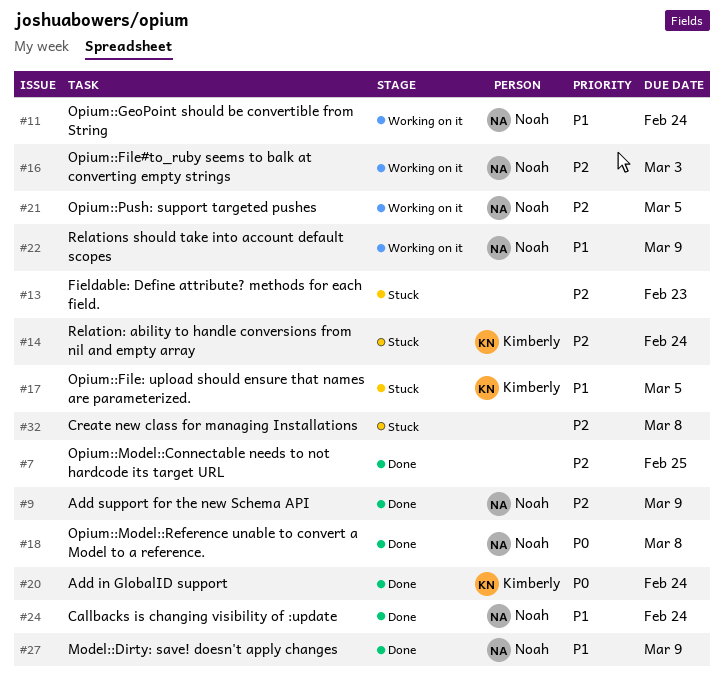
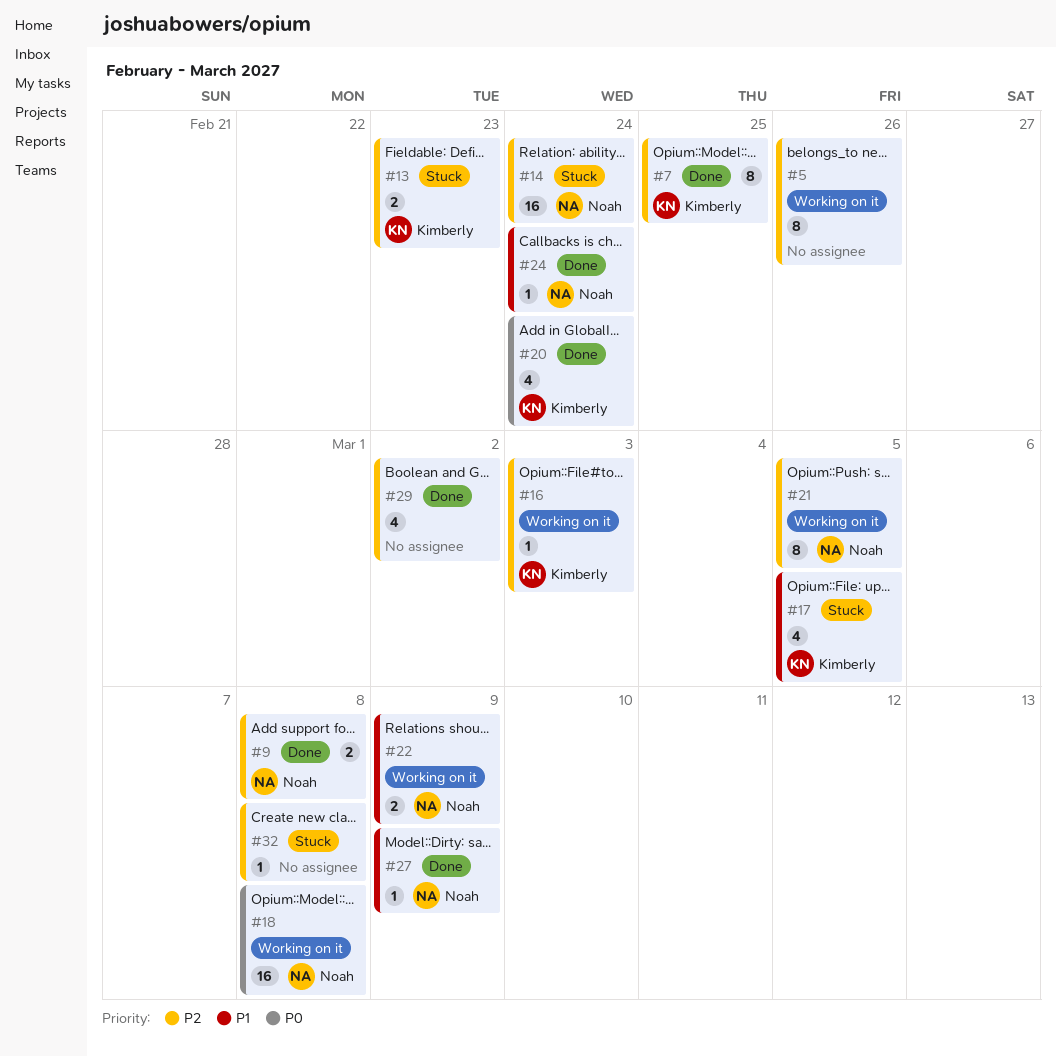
#5: none -> present
#7, owner: none -> Kimberly
#9, due: Mar 9 -> Mar 8
#11: present -> none
#13, owner: none -> Kimberly
#14, owner: Kimberly -> Noah
#16, owner: Noah -> Kimberly
#18, status: Done -> Working on it
#29: none -> present

